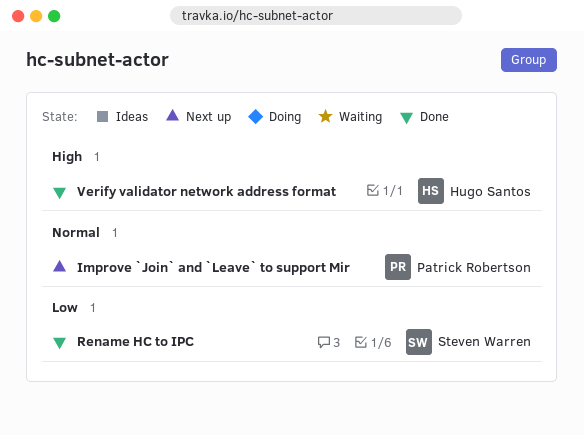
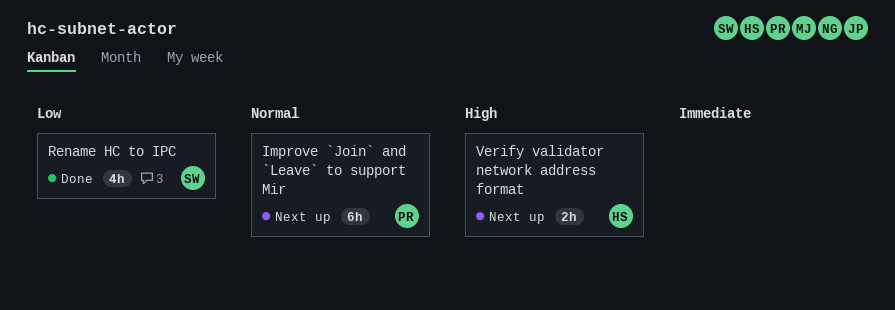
Verify validator network address format, status: Done -> Next up

